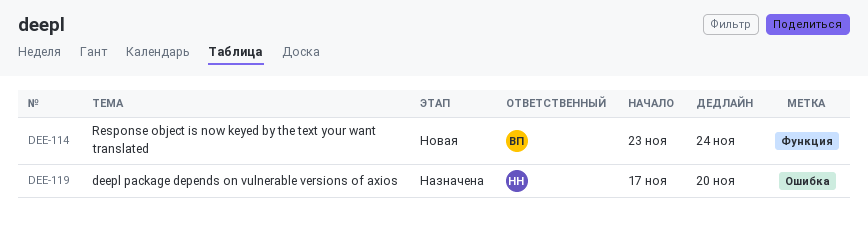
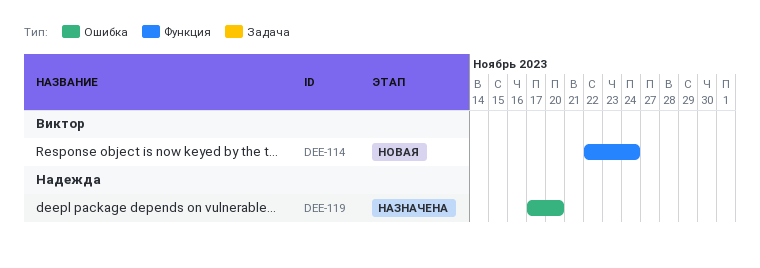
DEE-114, start: Nov 23 -> Nov 22

